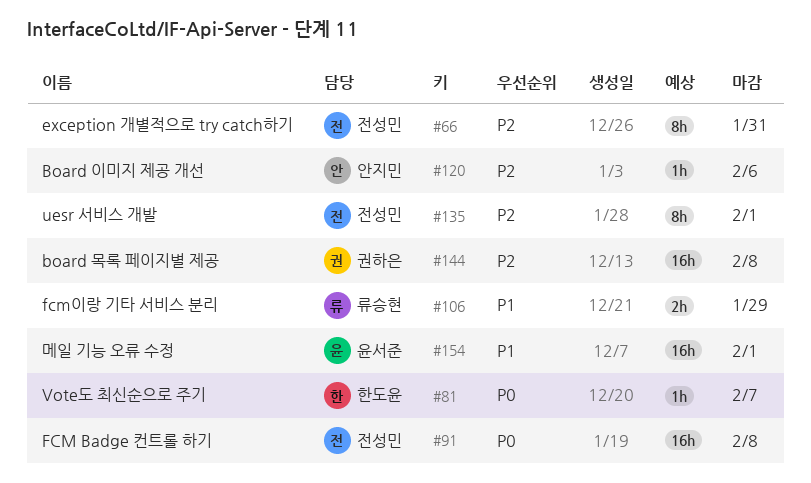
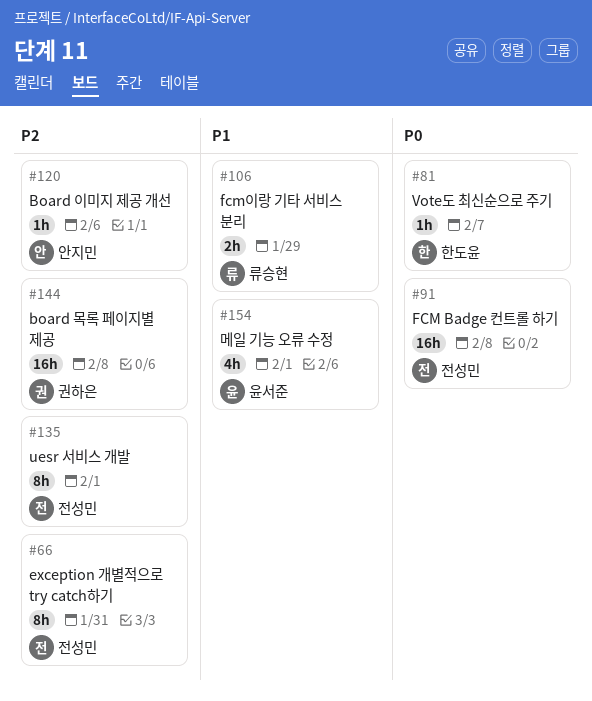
#154, estimate: 16h -> 4h

